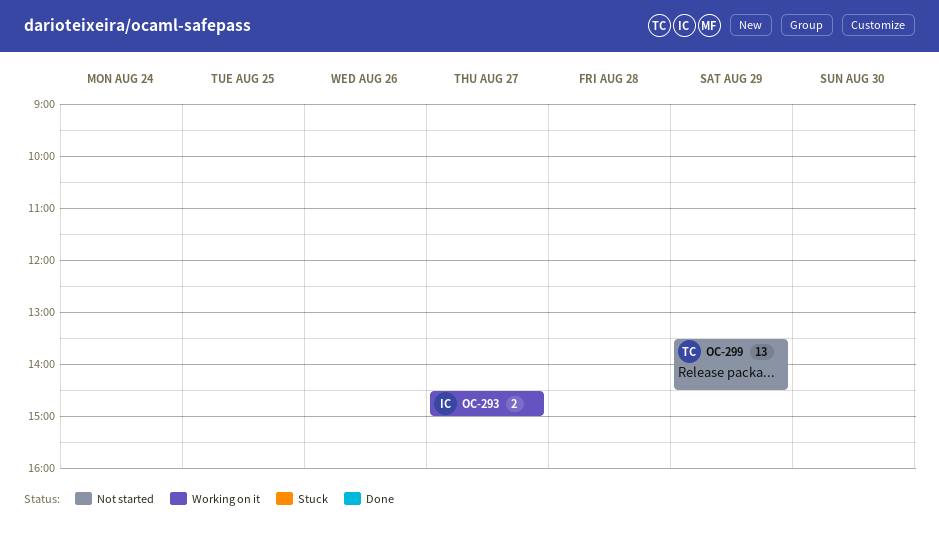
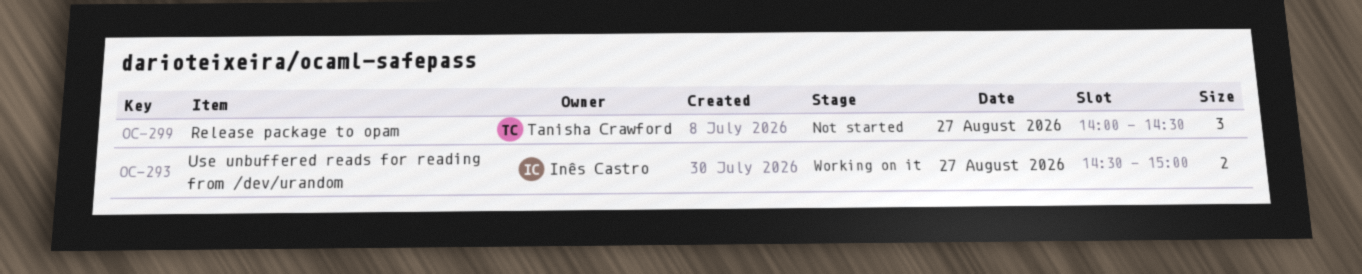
OC-299, estimate: 13 -> 3
OC-299, day: Aug 29 -> Aug 27
OC-299, begins: 13:30 -> 14:00

